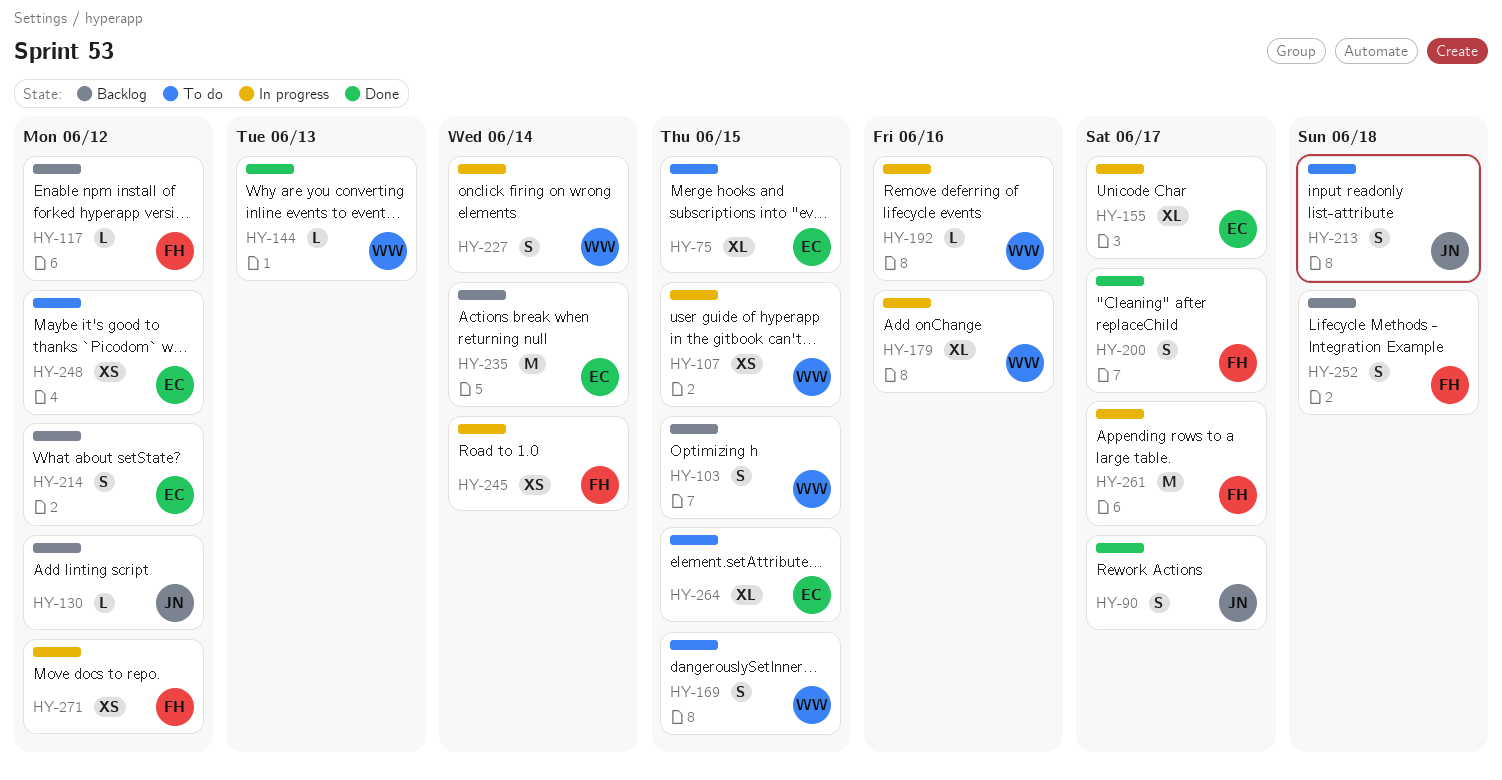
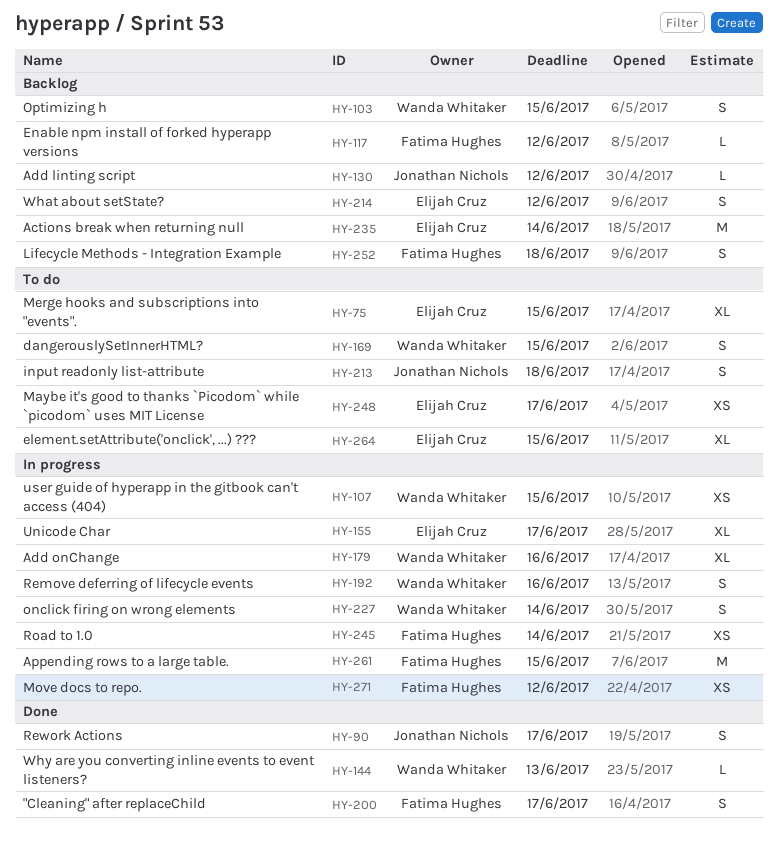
HY-192, estimate: L -> S
HY-248, due: Jun 12 -> Jun 17
HY-261, due: Jun 17 -> Jun 15

